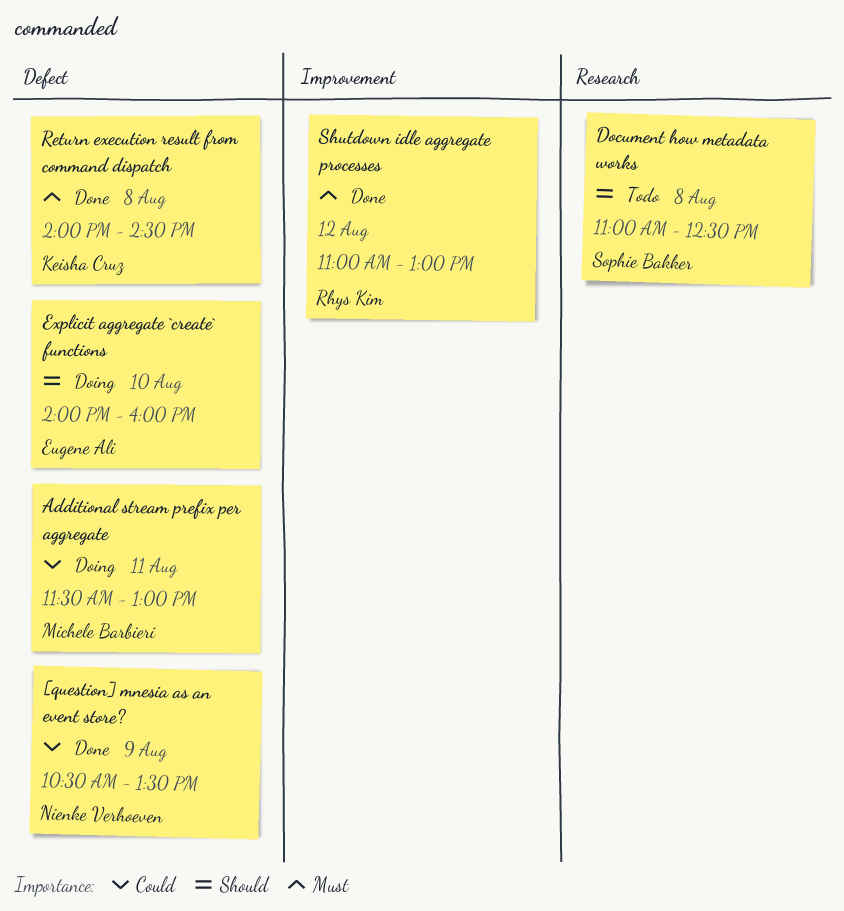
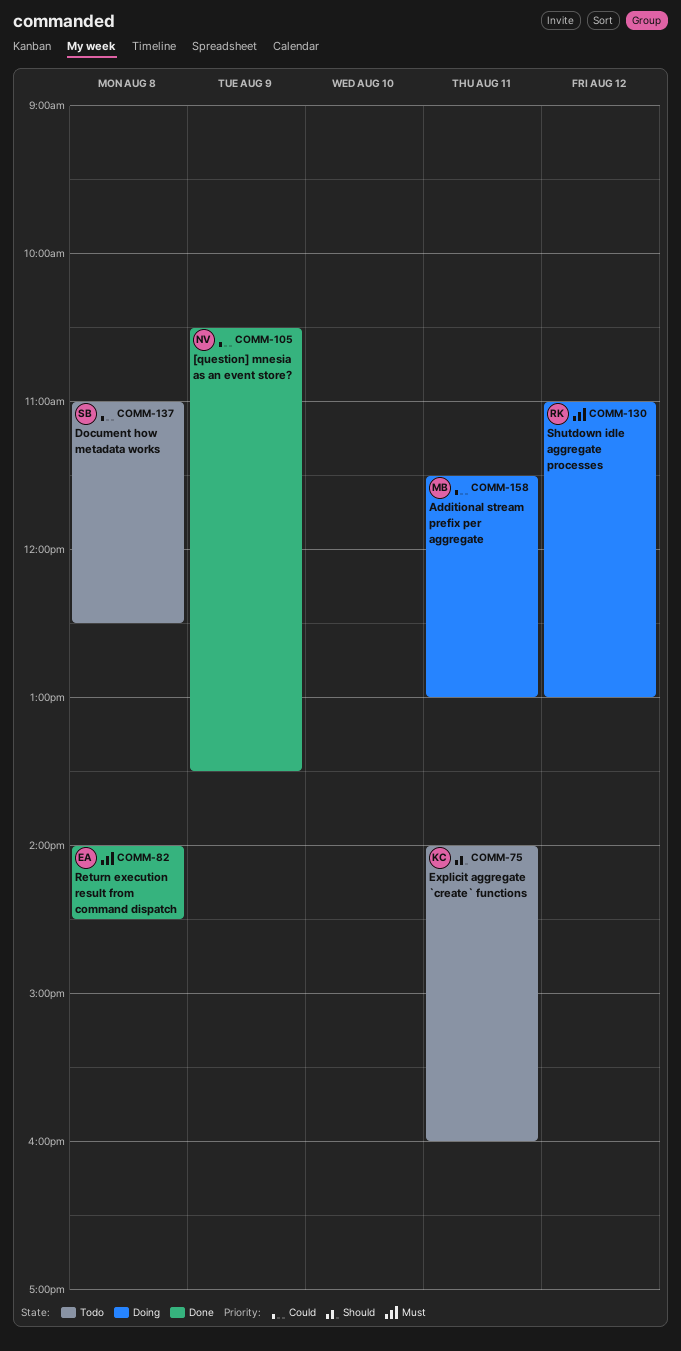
Document how metadata works, priority: Should -> Could
Explicit aggregate `create` functions, status: Doing -> Todo
Explicit aggregate `create` functions, owner: Eugene Ali -> Keisha Cruz
Explicit aggregate `create` functions, day: Aug 10 -> Aug 11
Return execution result from command dispatch, owner: Keisha Cruz -> Eugene Ali
Shutdown idle aggregate processes, status: Done -> Doing

